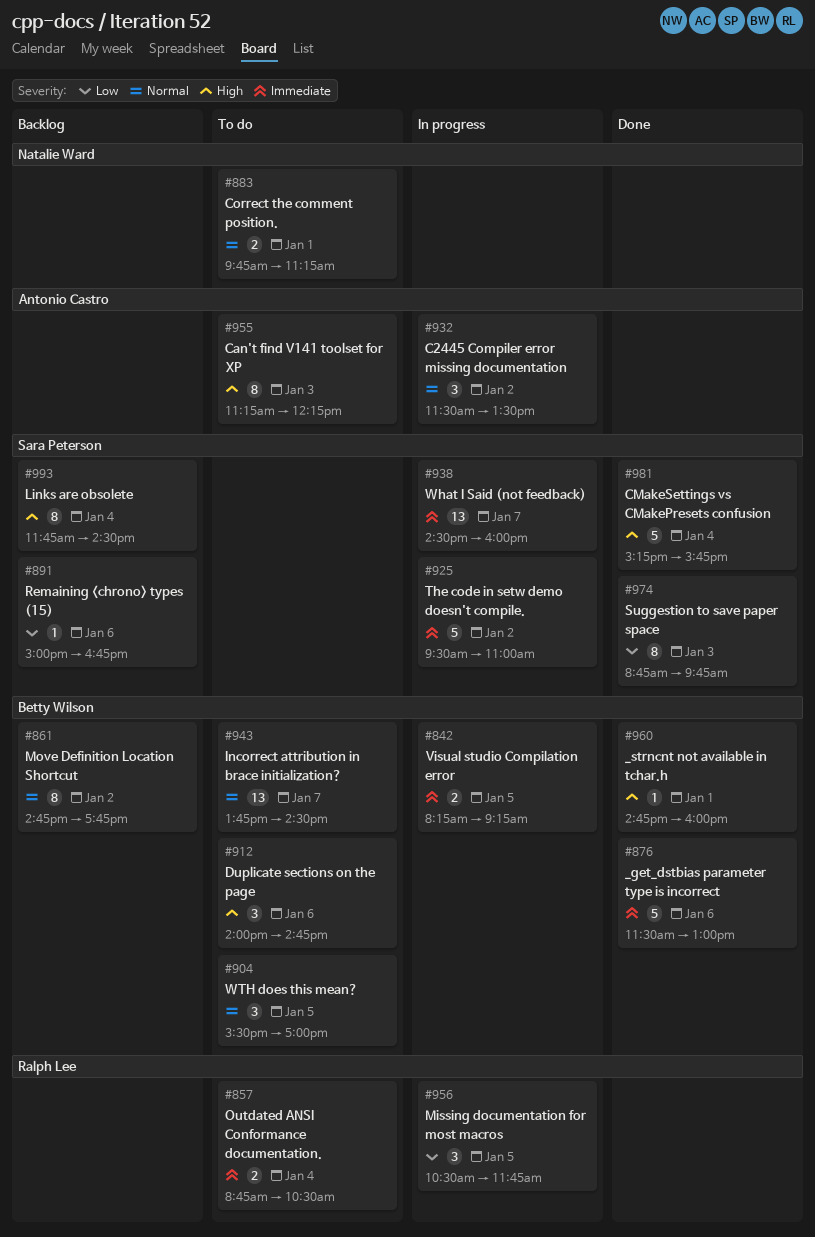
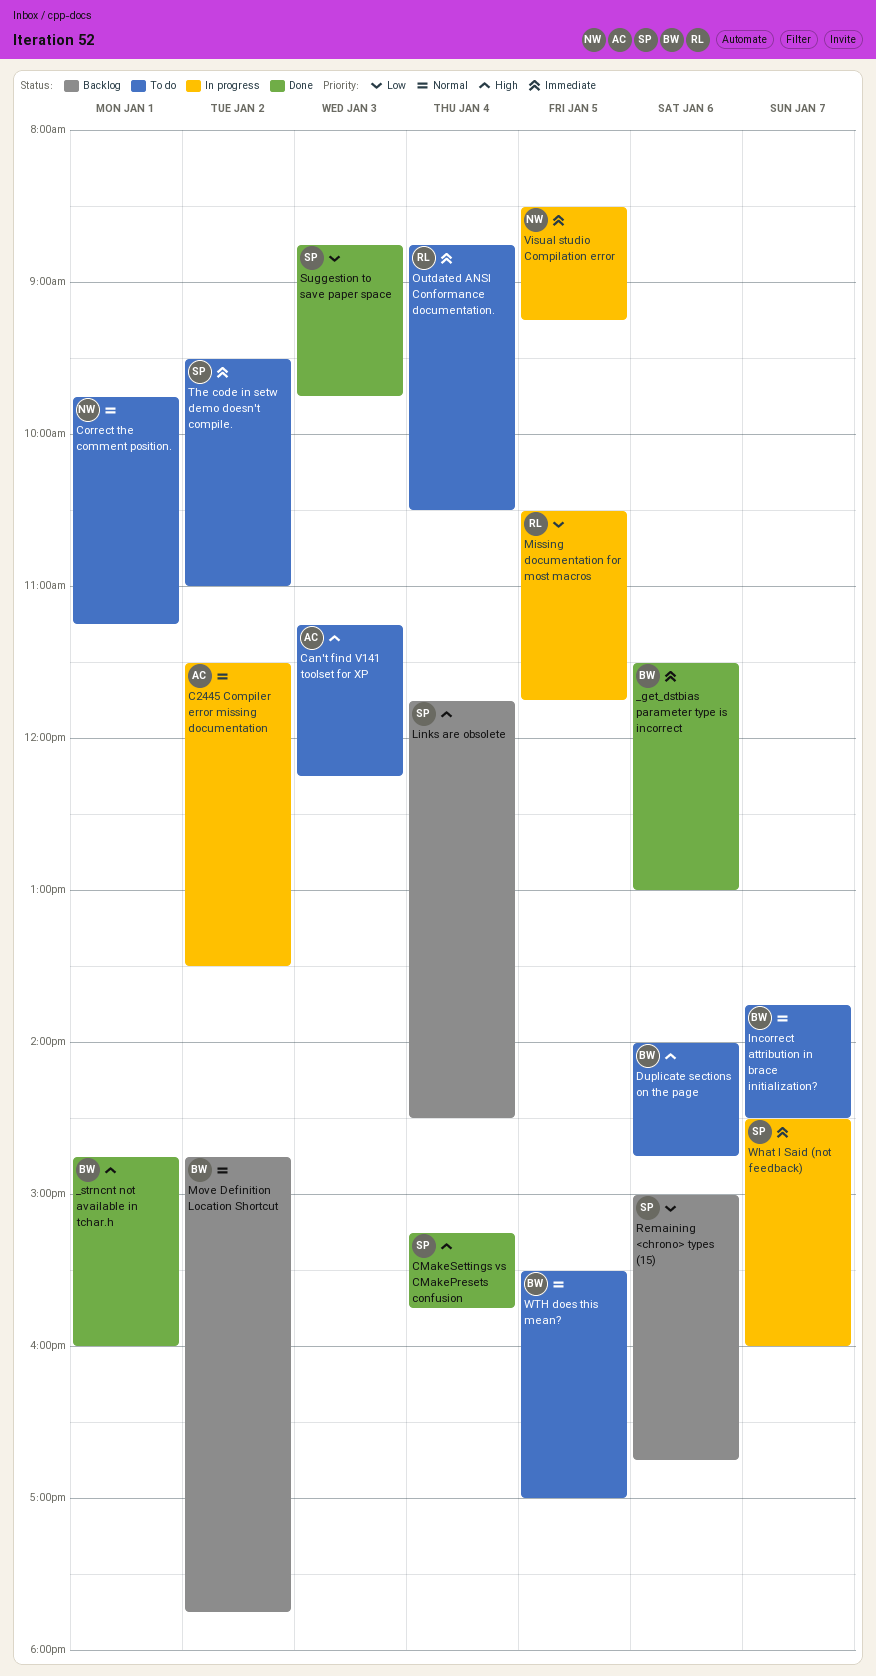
The code in setw demo doesn't compile., status: In progress -> To do
Visual studio Compilation error, owner: Betty Wilson -> Natalie Ward
Visual studio Compilation error, begins: 08:15 -> 08:30

